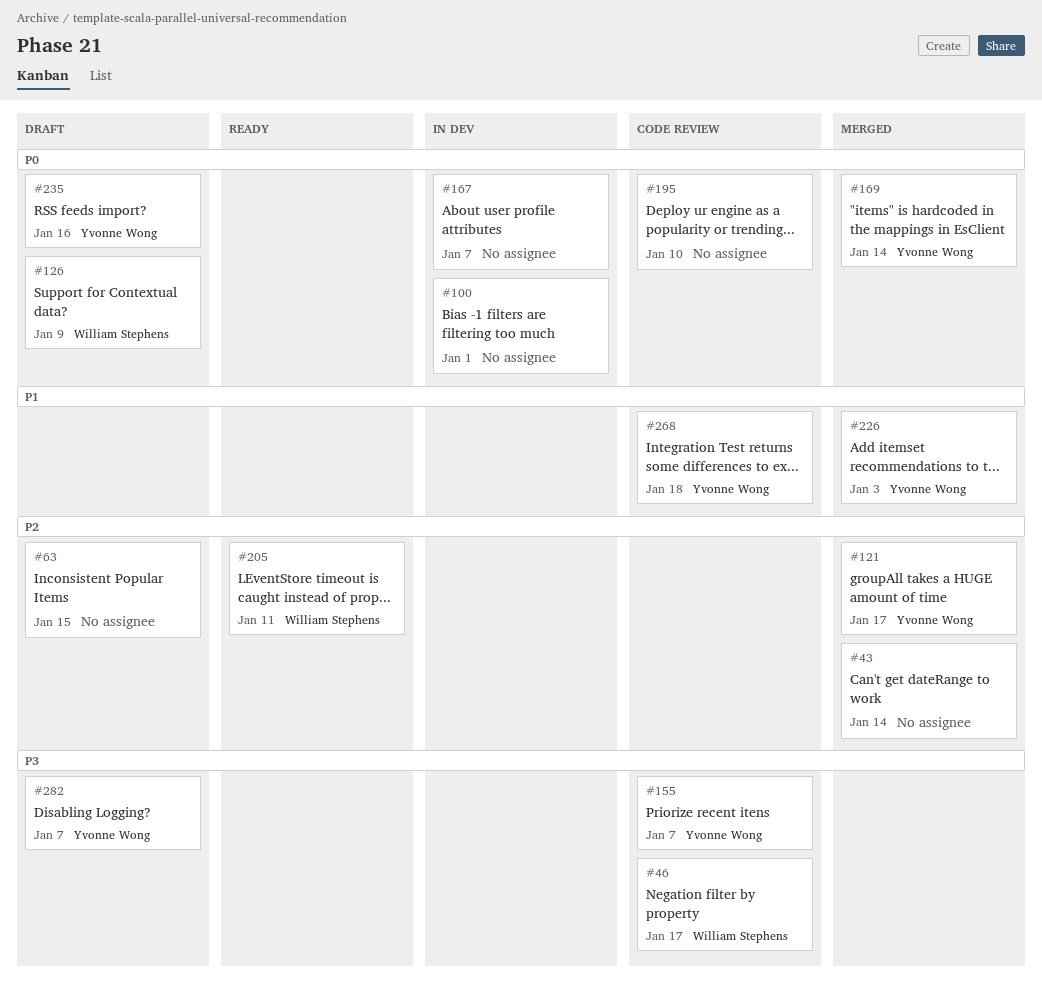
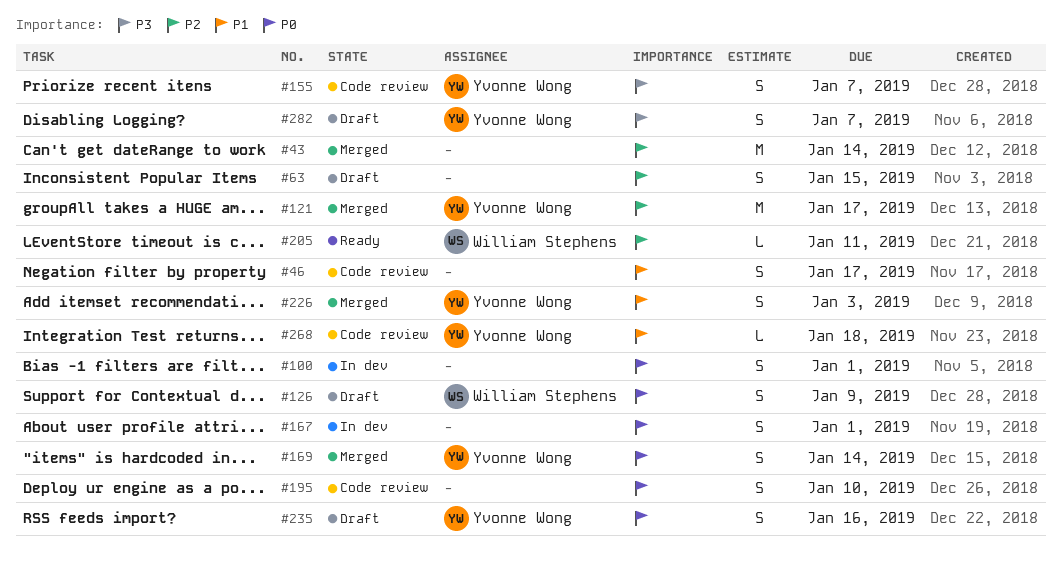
#46, owner: William Stephens -> none
#46, priority: P3 -> P1
#167, due: Jan 7 -> Jan 1

